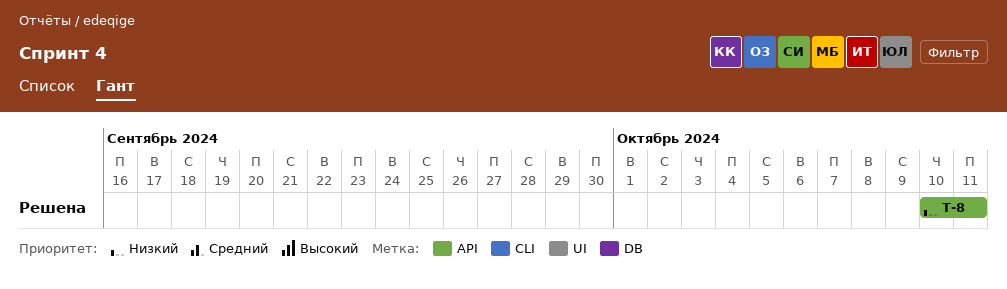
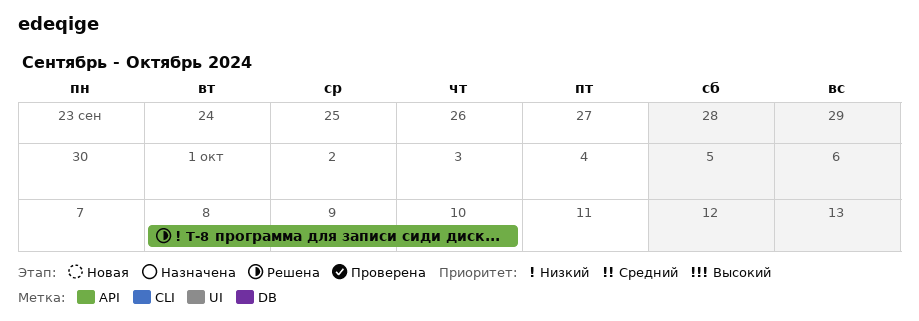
T-8, start: Oct 10 -> Oct 8
T-8, due: Oct 11 -> Oct 10

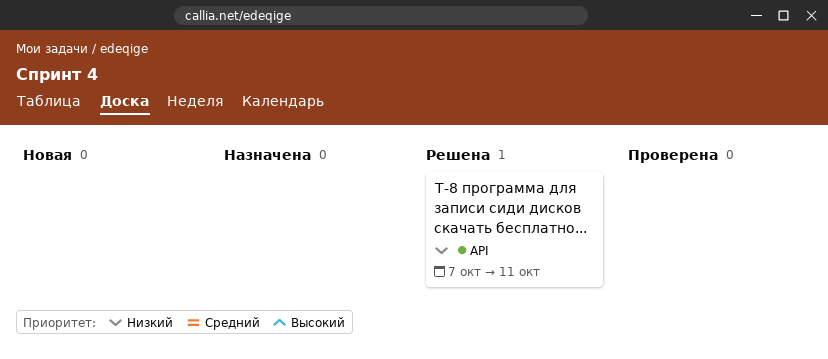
T-8, start: Oct 8 -> Oct 7
T-8, due: Oct 10 -> Oct 11

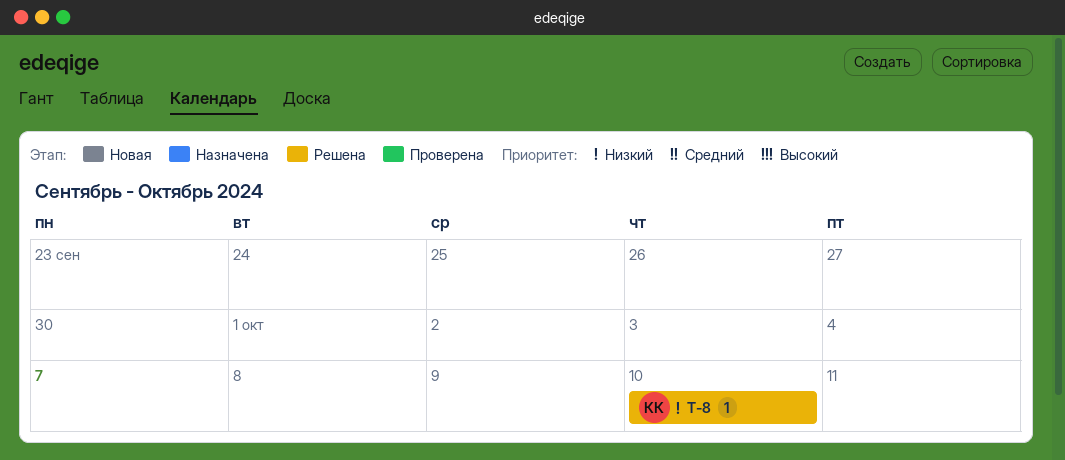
T-8, start: Oct 7 -> Oct 10
T-8, due: Oct 11 -> Oct 10

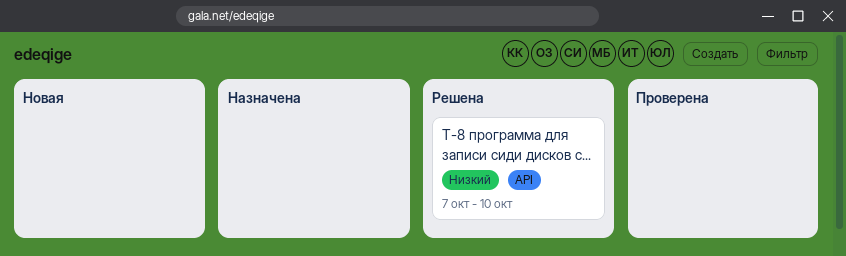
T-8, start: Oct 10 -> Oct 7

